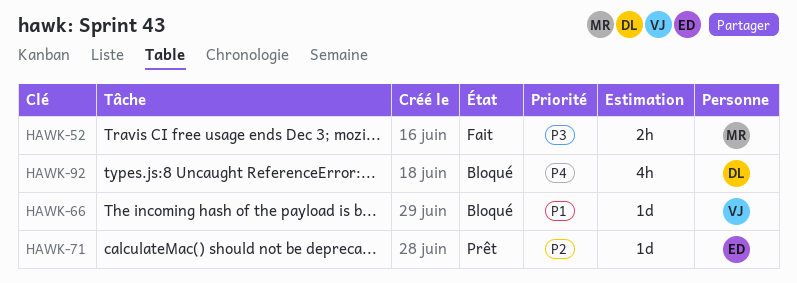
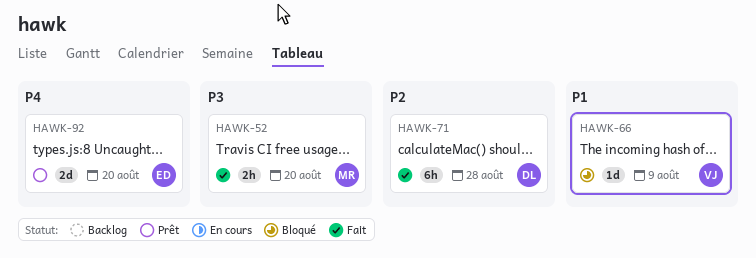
HAWK-71, status: Prêt -> Fait
HAWK-71, owner: ED -> DL
HAWK-71, estimate: 1d -> 6h
HAWK-92, status: Bloqué -> Prêt
HAWK-92, owner: DL -> ED
HAWK-92, estimate: 4h -> 2d

